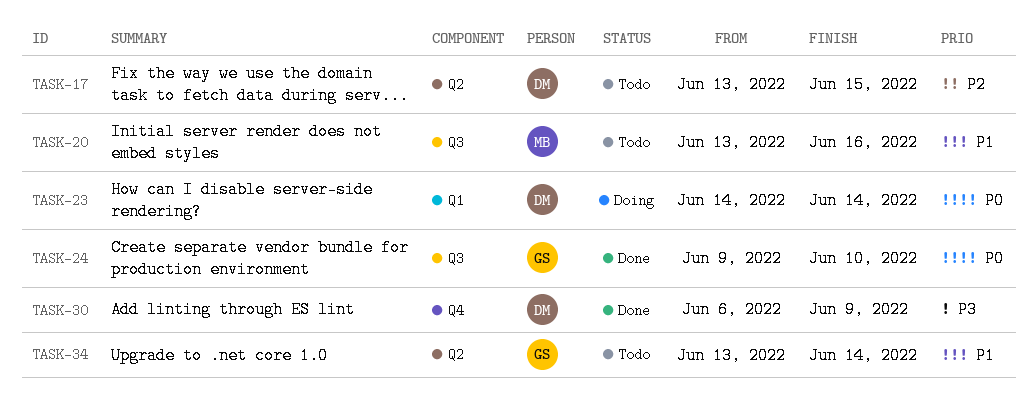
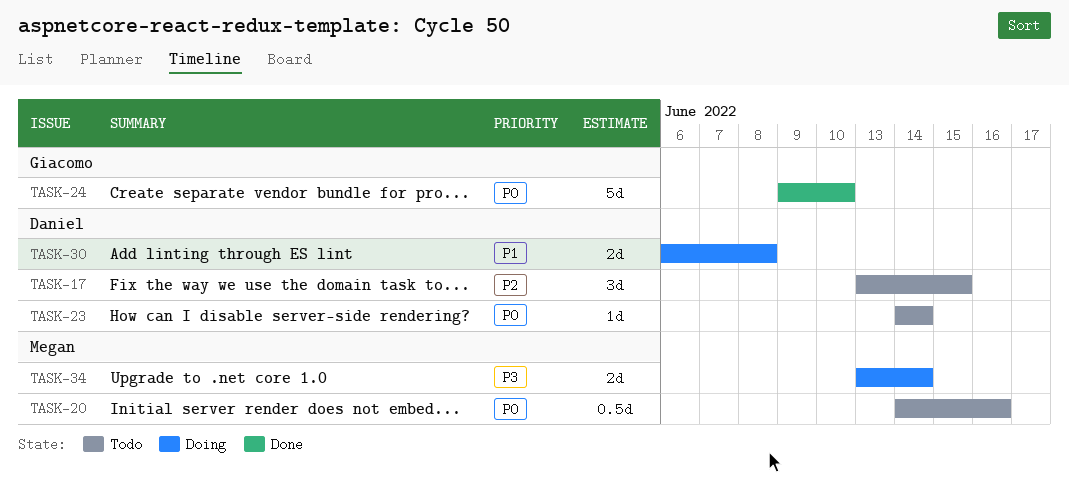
TASK-20, priority: P1 -> P0
TASK-20, start: Jun 13 -> Jun 14
TASK-23, status: Doing -> Todo
TASK-30, status: Done -> Doing
TASK-30, priority: P3 -> P1
TASK-30, due: Jun 9 -> Jun 8
TASK-34, status: Todo -> Doing
TASK-34, owner: Giacomo -> Megan
TASK-34, priority: P1 -> P3

